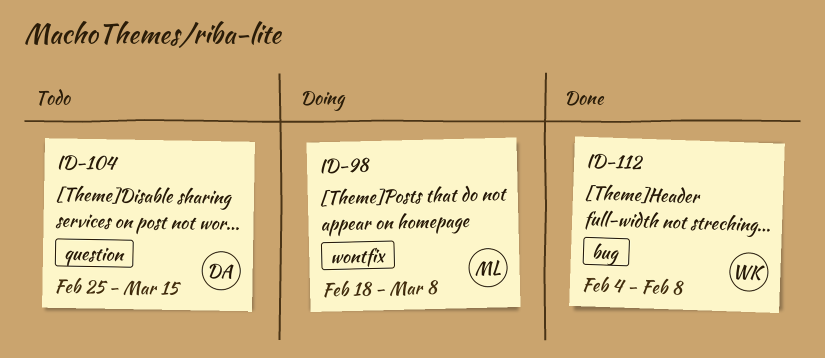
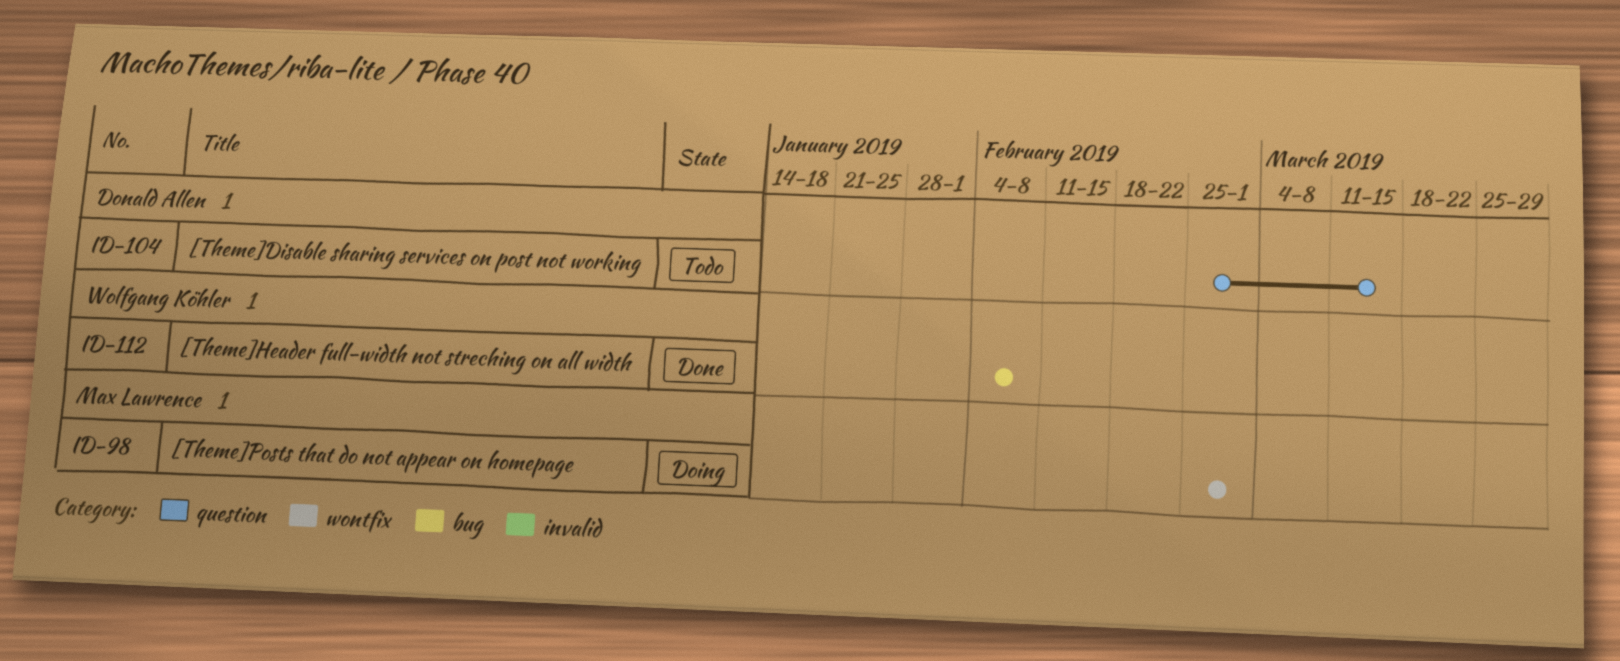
ID-98, start: Feb 18 -> Feb 25
ID-98, due: Mar 8 -> Mar 1

